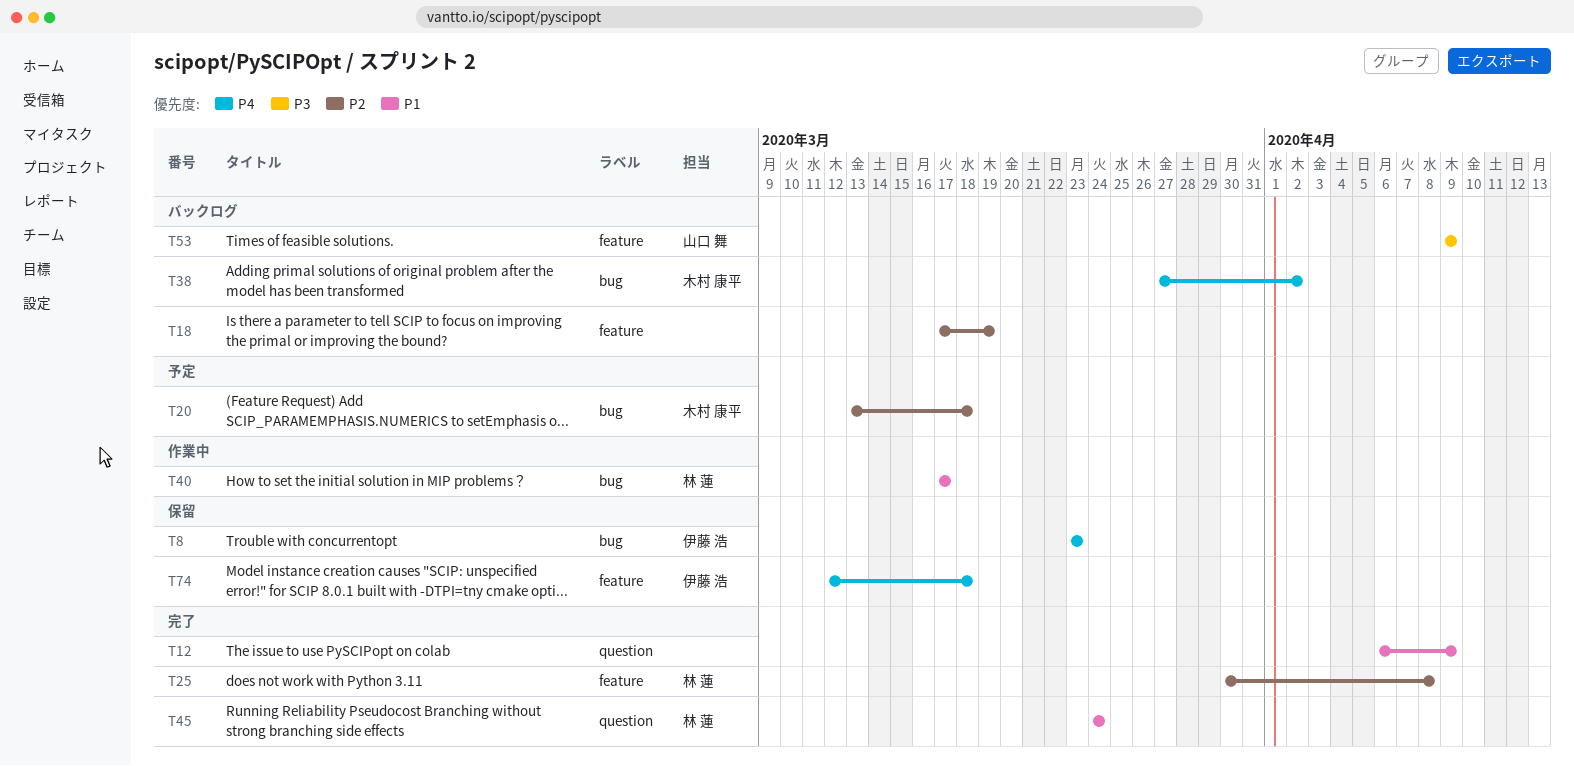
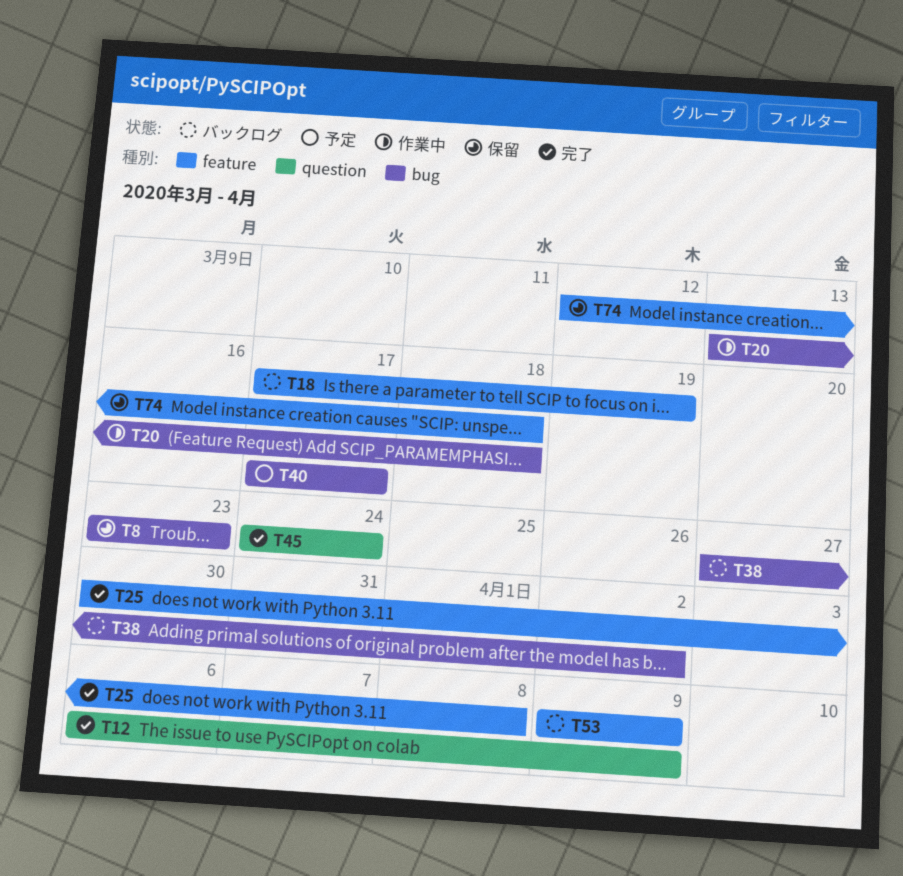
T20, status: 予定 -> 作業中
T40, status: 作業中 -> 予定

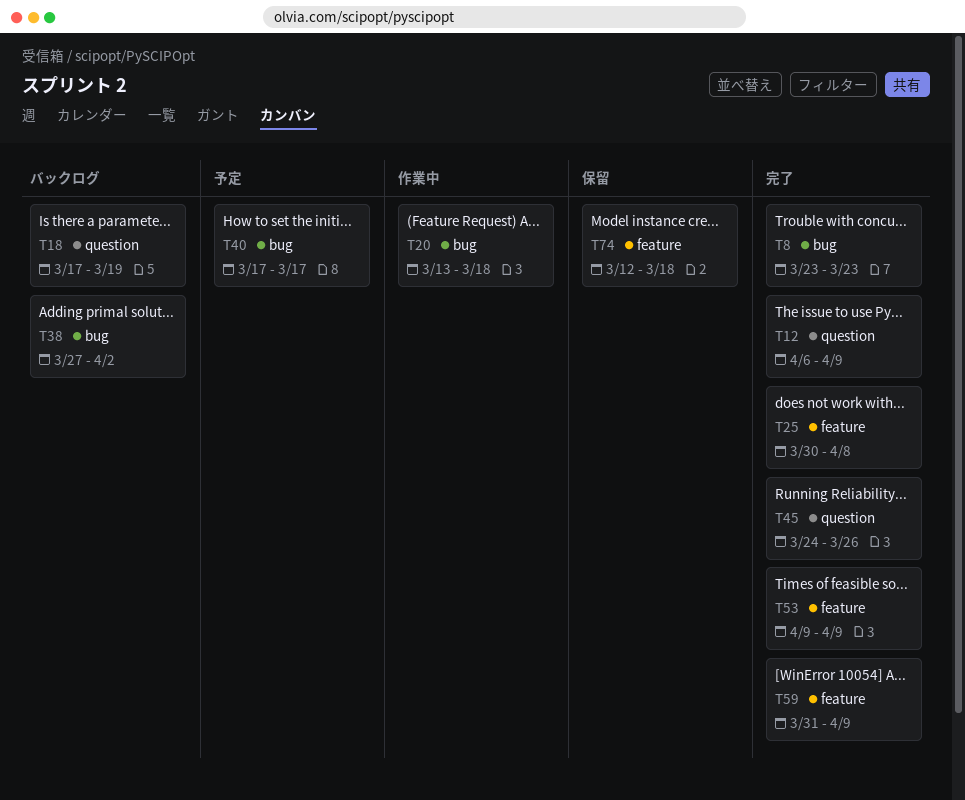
T8, status: 保留 -> 完了
T18, label: feature -> question
T45, due: Mar 24 -> Mar 26
T53, status: バックログ -> 完了
T59: none -> present

